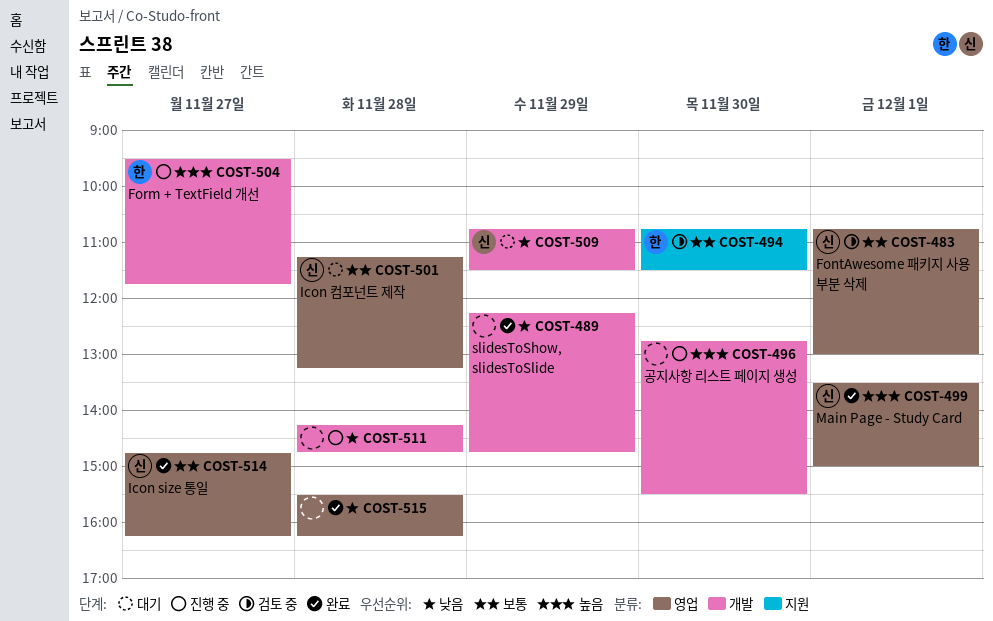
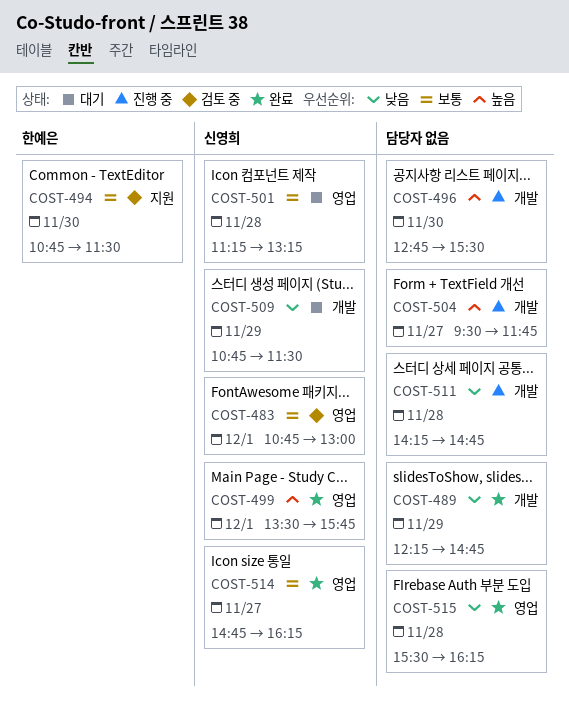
COST-499, ends: 15:00 -> 15:45
COST-504, owner: 한예은 -> none

